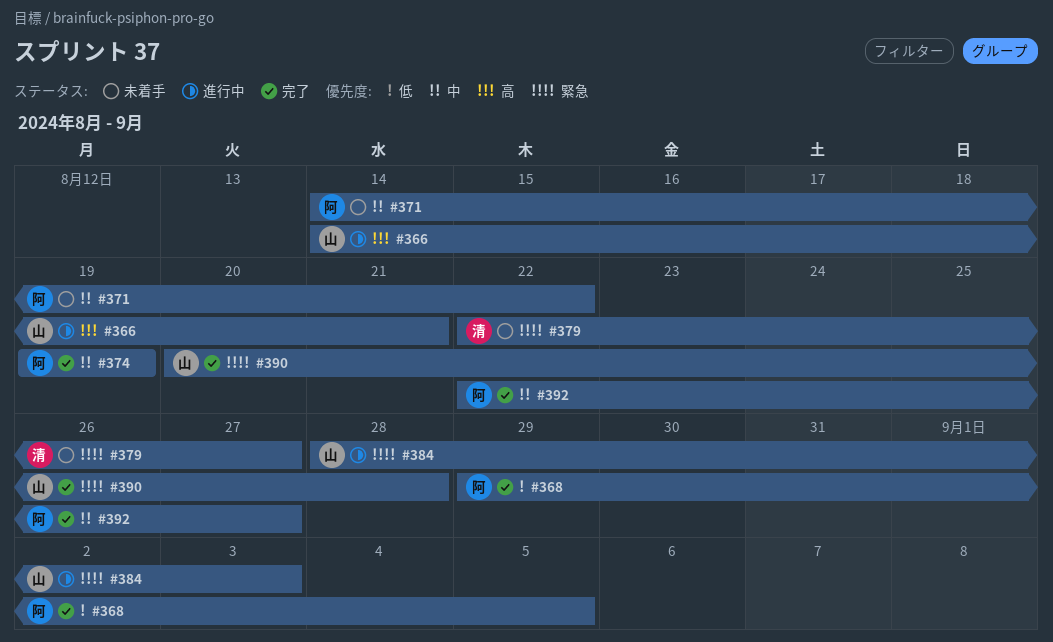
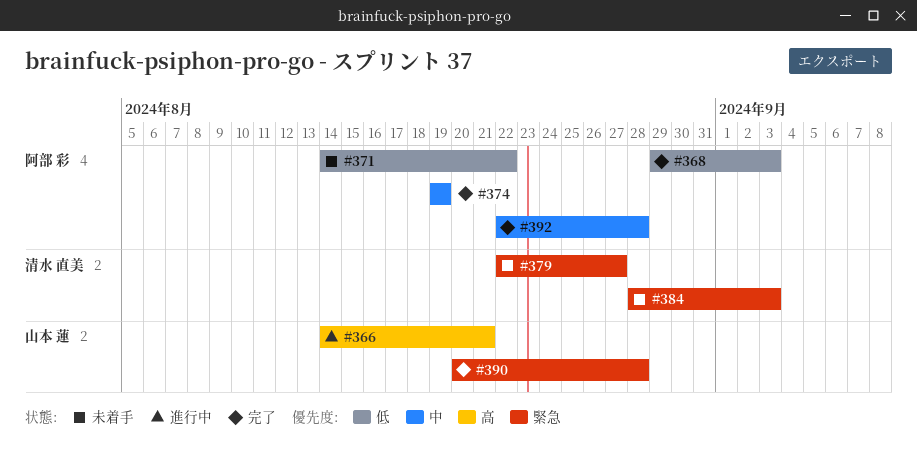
#368, due: Sep 5 -> Sep 3
#371, priority: 中 -> 低
#384, status: 進行中 -> 未着手
#384, owner: 山本 蓮 -> 清水 直美
#392, due: Aug 27 -> Aug 28

